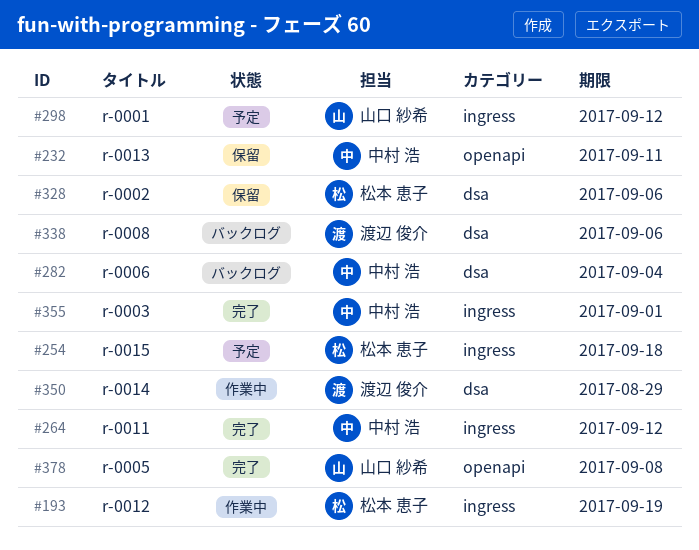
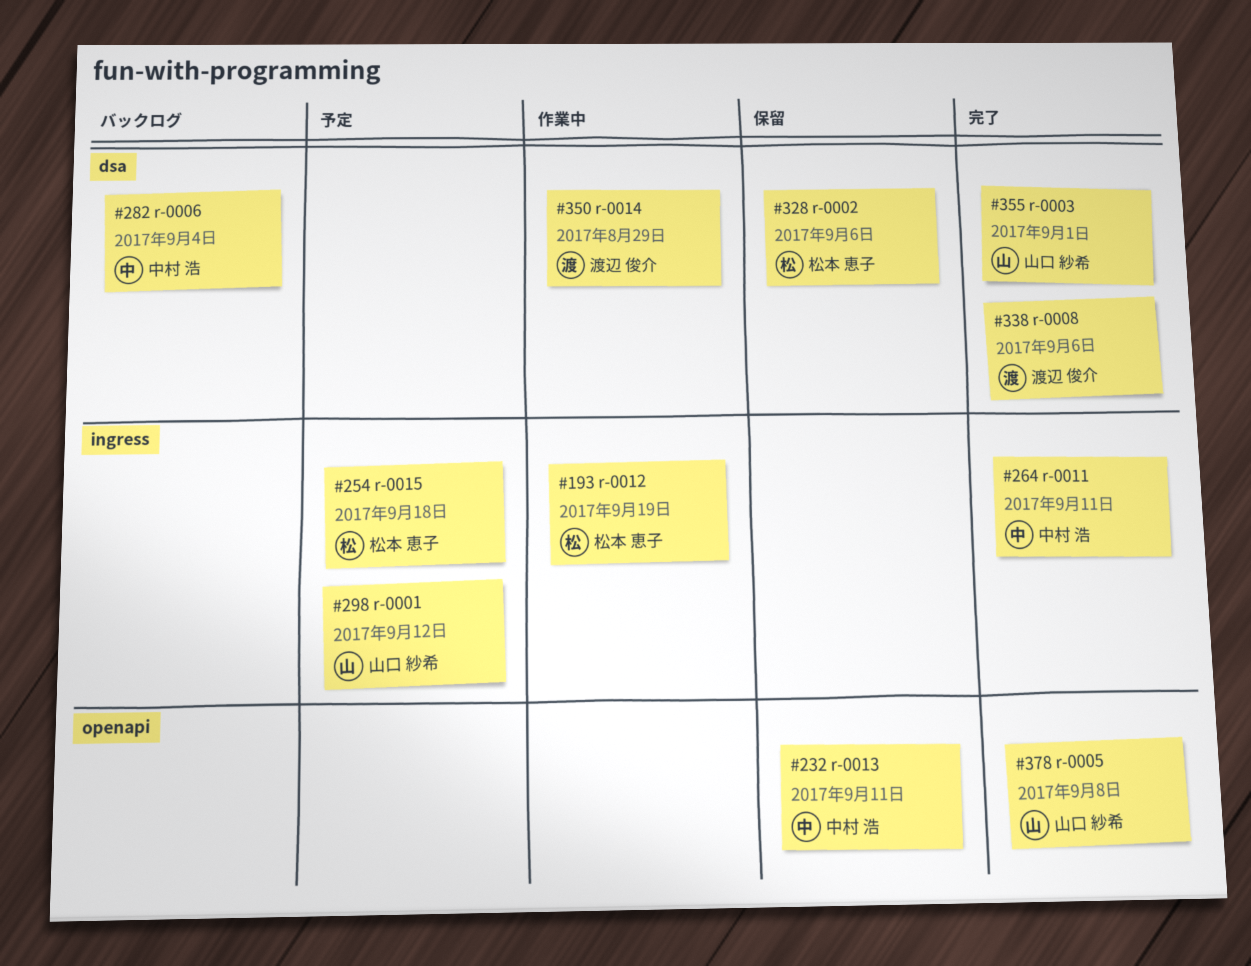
#264, due: Sep 12 -> Sep 11
#338, status: バックログ -> 完了
#355, owner: 中村 浩 -> 山口 紗希
#355, label: ingress -> dsa

